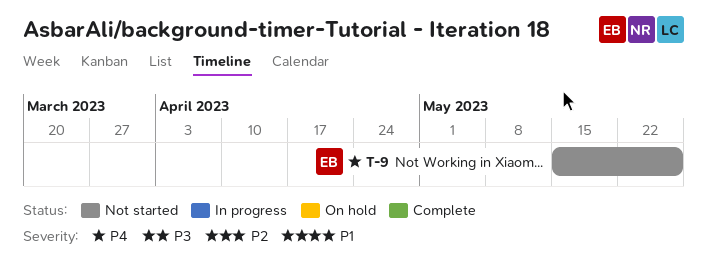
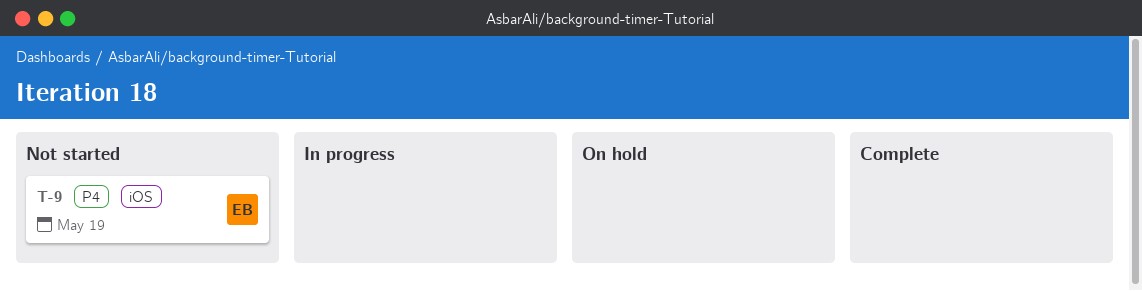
T-9, due: May 26 -> May 19

